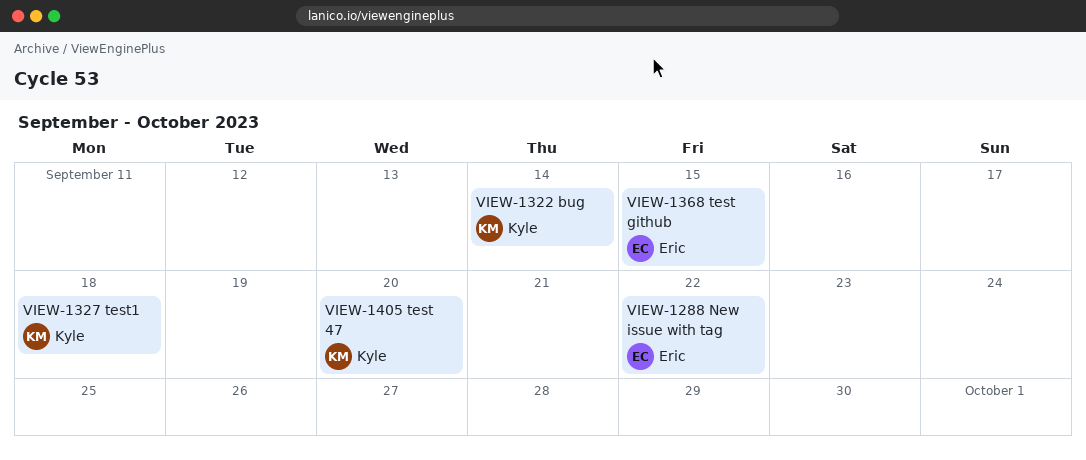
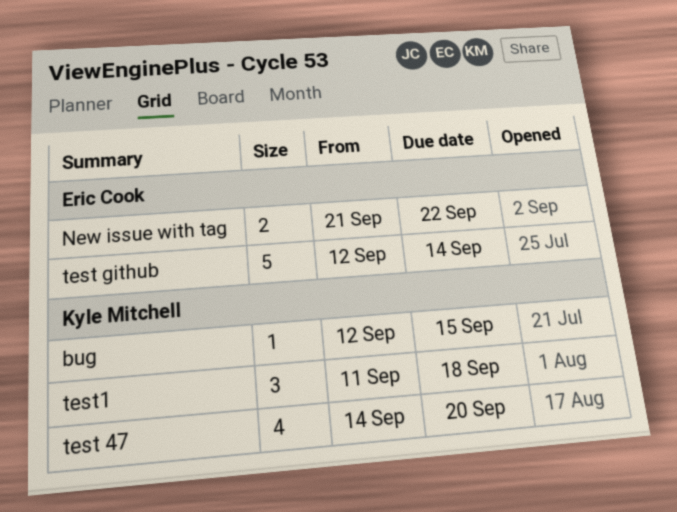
bug, due: Sep 14 -> Sep 15
test github, due: Sep 15 -> Sep 14

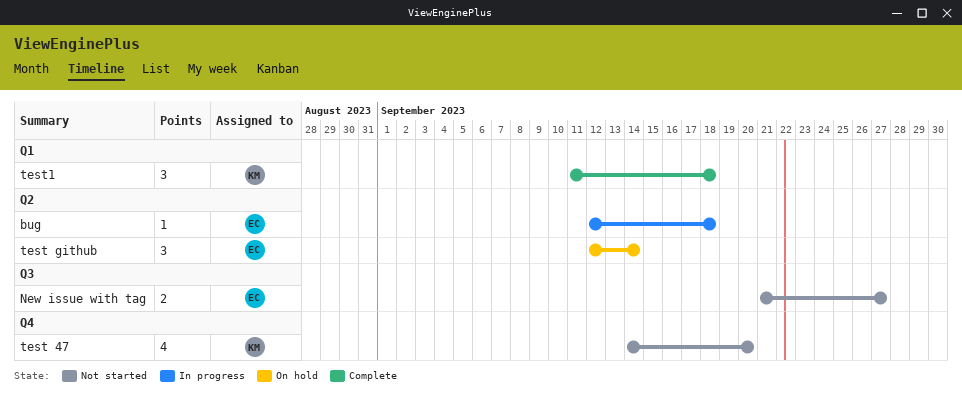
bug, owner: Kyle Mitchell -> Eric Cook
bug, due: Sep 15 -> Sep 18
New issue with tag, due: Sep 22 -> Sep 27
test github, estimate: 5 -> 3

